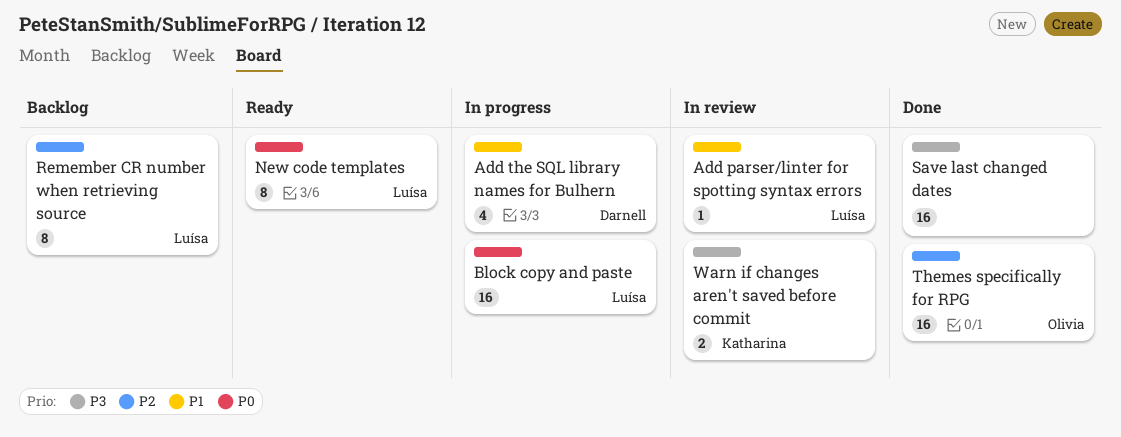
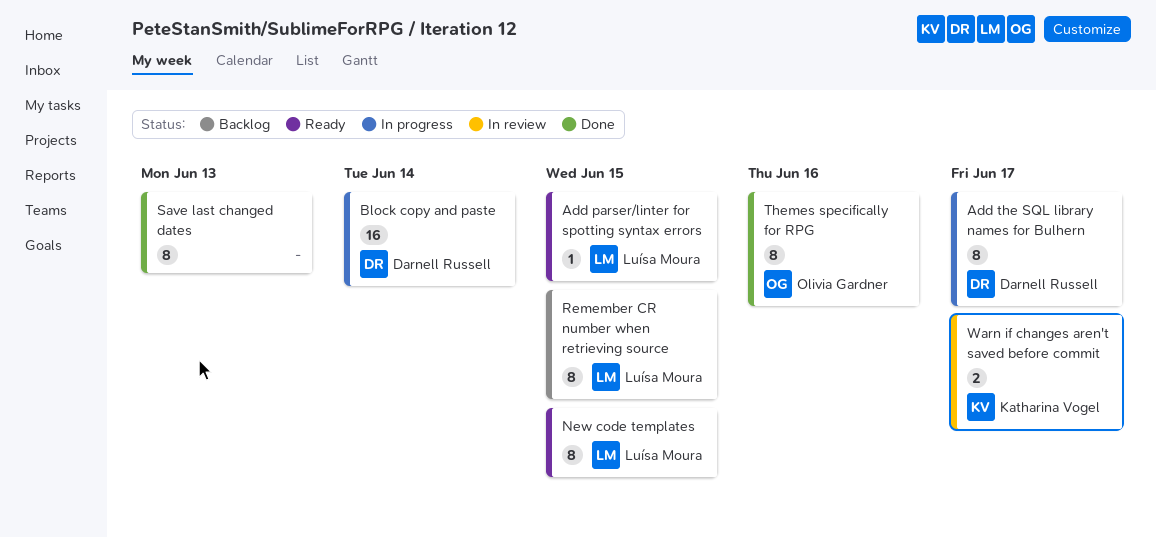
Add parser/linter for spotting syntax errors, status: In review -> Ready
Add the SQL library names for Bulhern, estimate: 4 -> 8
Block copy and paste, owner: Luísa Moura -> Darnell Russell
Save last changed dates, estimate: 16 -> 8
Themes specifically for RPG, estimate: 16 -> 8

